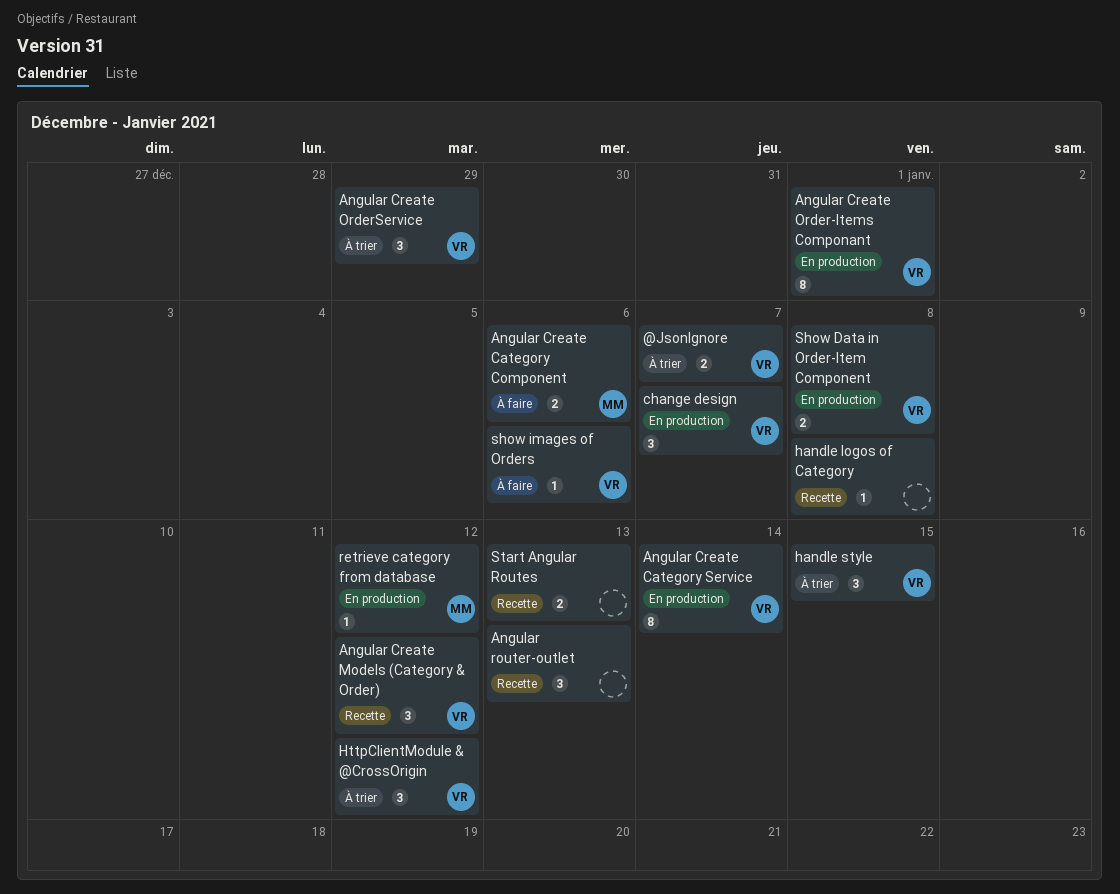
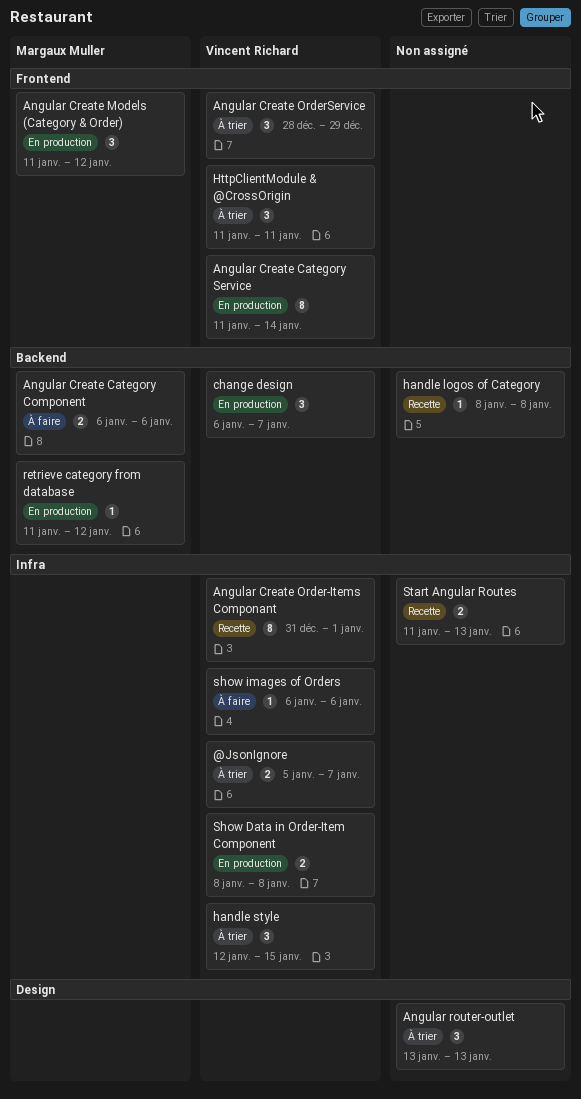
Angular Create Models (Category & Order), status: Recette -> En production
Angular Create Models (Category & Order), owner: Vincent Richard -> Margaux Muller
Angular Create Order-Items Componant, status: En production -> Recette
Angular router-outlet, status: Recette -> À trier
HttpClientModule & @CrossOrigin, due: Jan 12 -> Jan 11

